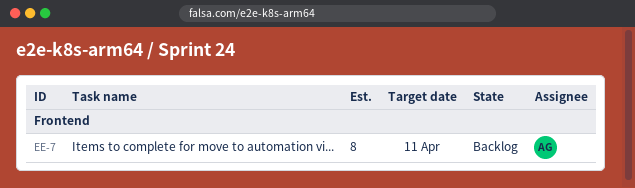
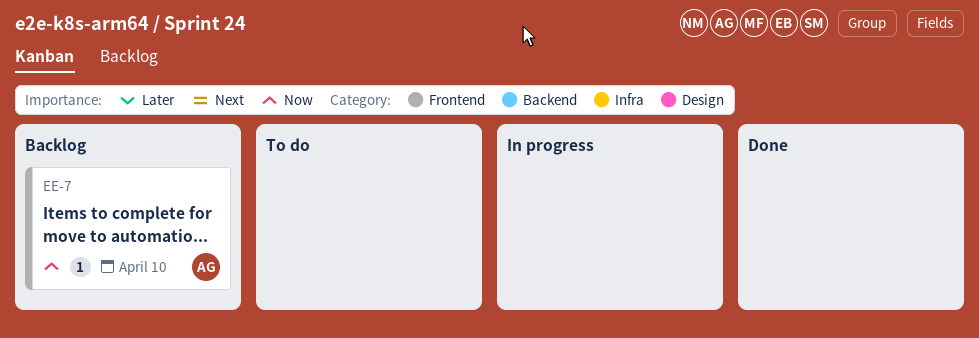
EE-7, estimate: 8 -> 1
EE-7, due: Apr 11 -> Apr 10

